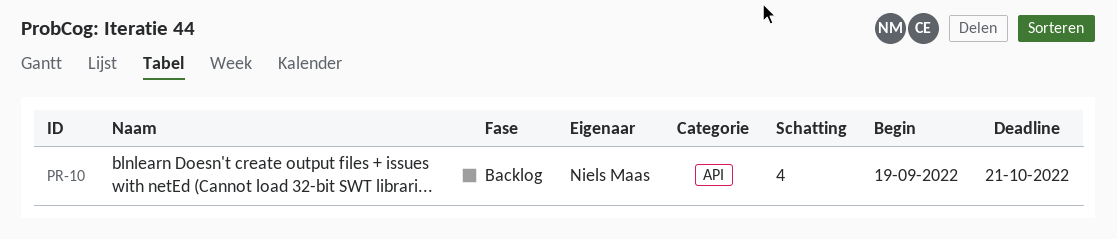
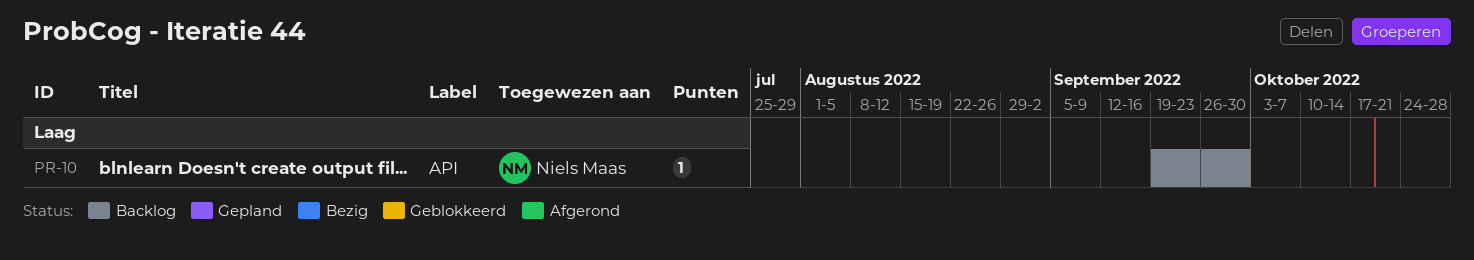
PR-10, estimate: 4 -> 1
PR-10, due: Oct 21 -> Sep 30

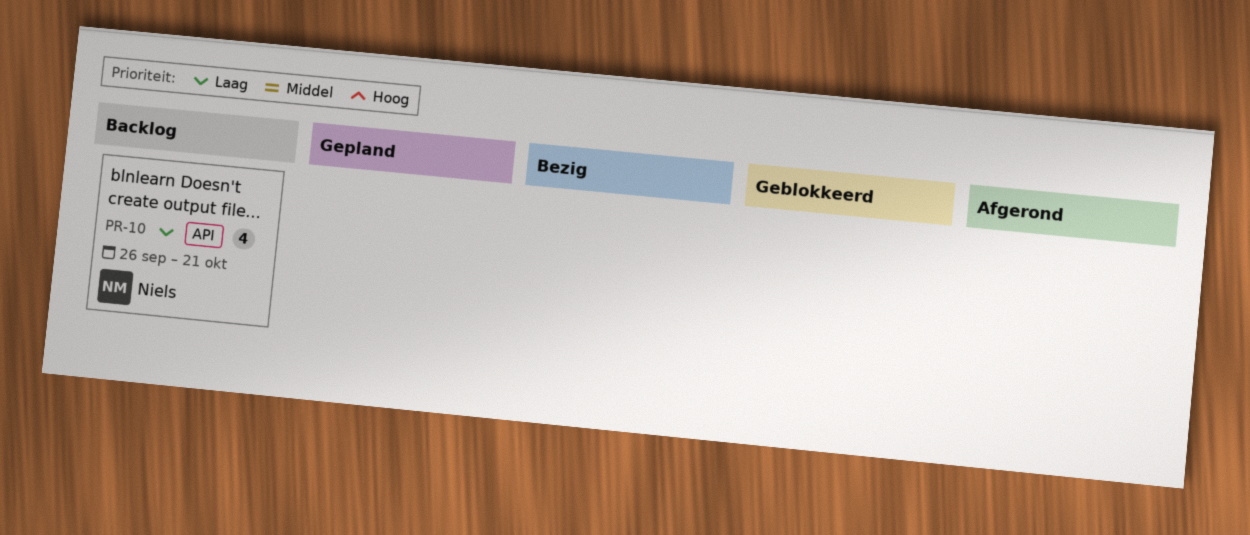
PR-10, estimate: 1 -> 4
PR-10, start: Sep 19 -> Sep 26
PR-10, due: Sep 30 -> Oct 21

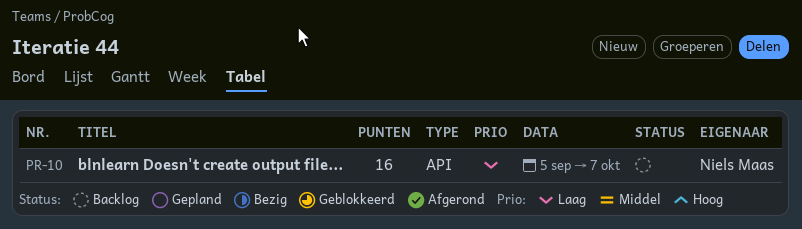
PR-10, estimate: 4 -> 16
PR-10, start: Sep 26 -> Sep 5
PR-10, due: Oct 21 -> Oct 7

